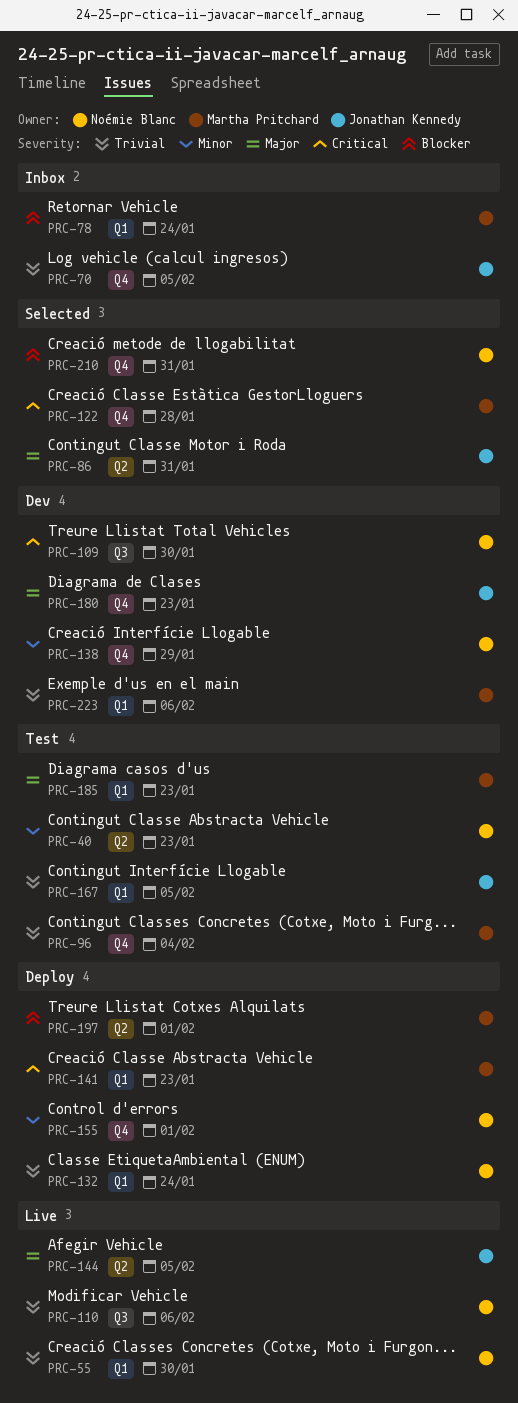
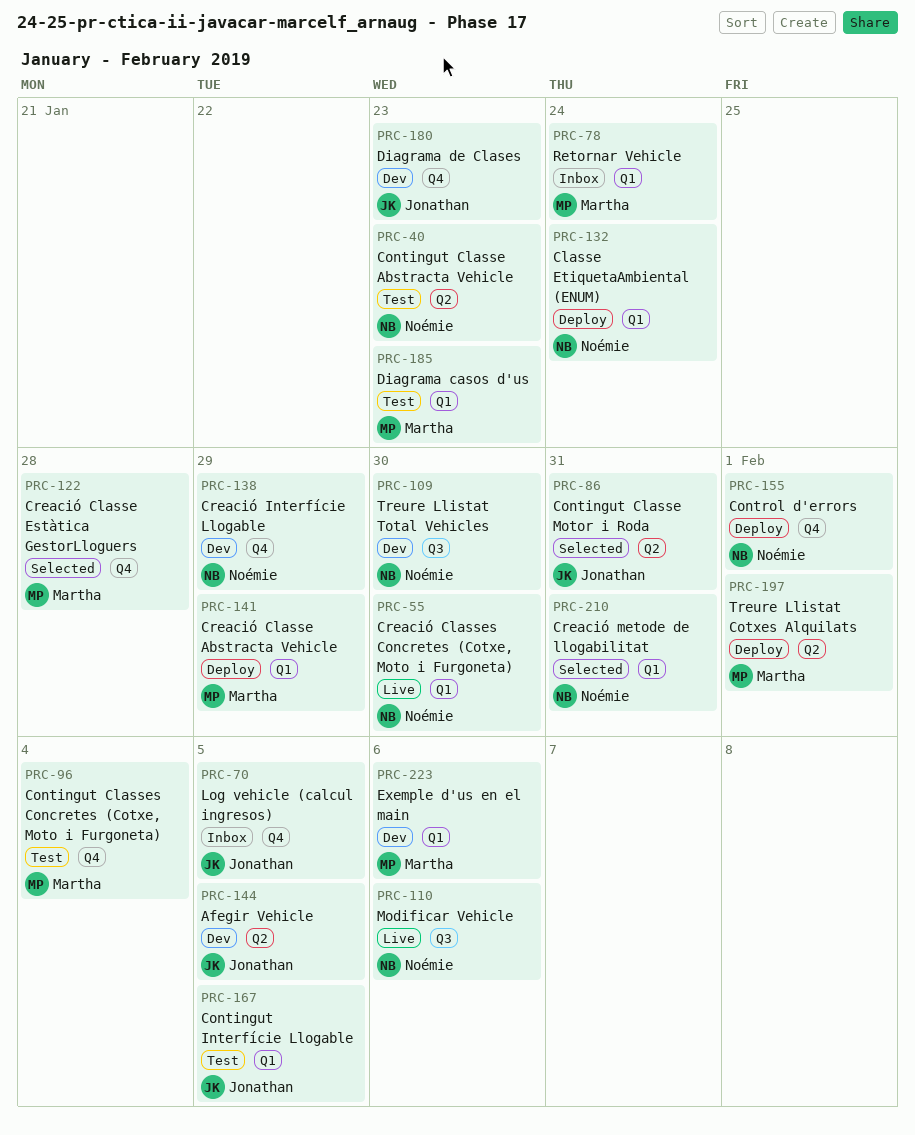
PRC-141, due: Jan 23 -> Jan 29
PRC-144, status: Live -> Dev
PRC-210, label: Q4 -> Q1

